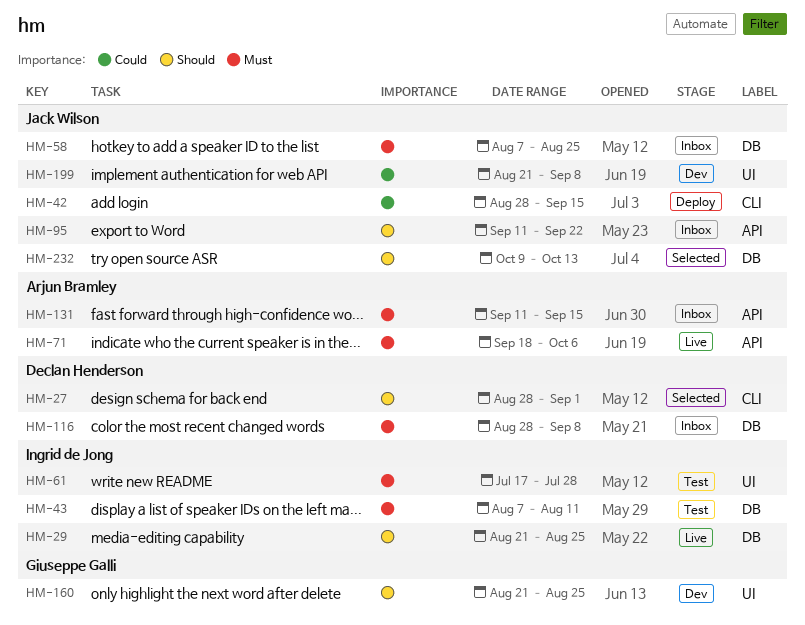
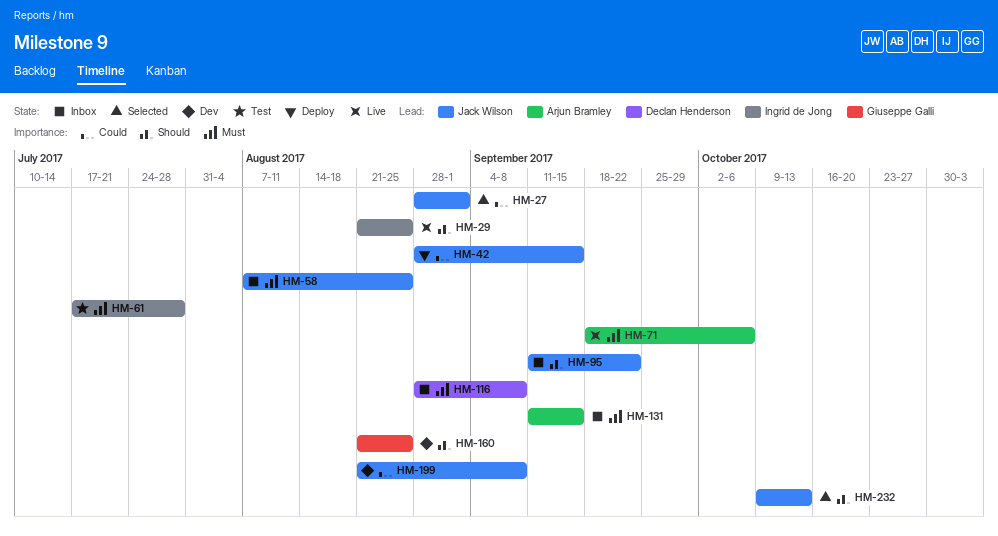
HM-27, owner: Declan Henderson -> Jack Wilson
HM-27, priority: Should -> Could
HM-43: present -> none

